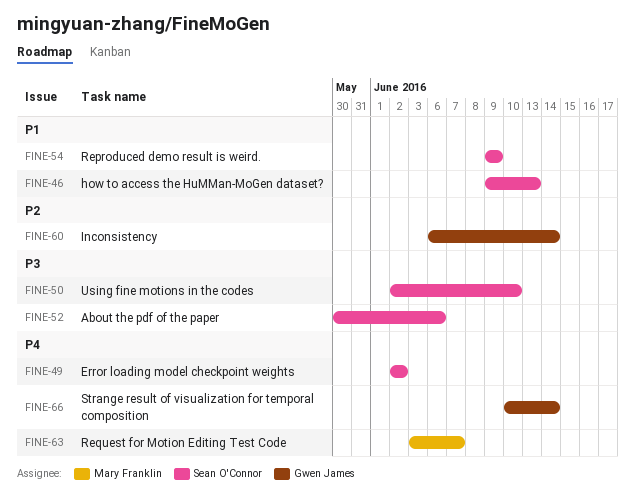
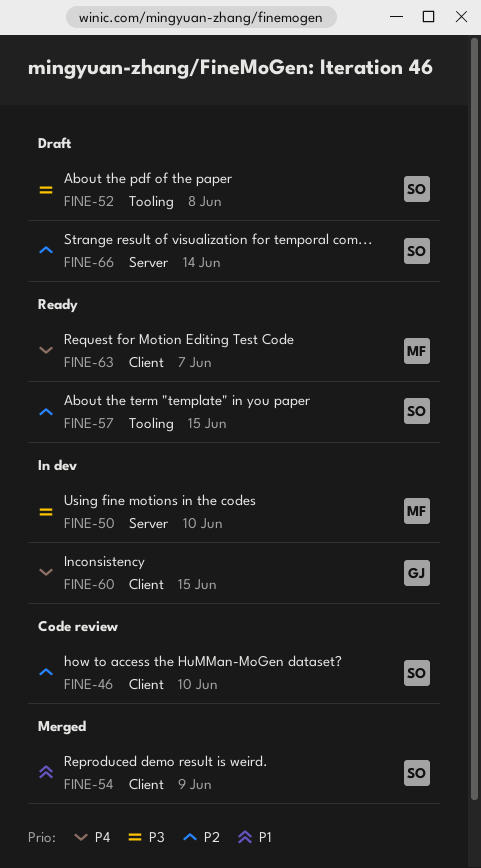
FINE-46, priority: P1 -> P2
FINE-46, due: Jun 13 -> Jun 10
FINE-49: present -> none
FINE-50, owner: Sean O'Connor -> Mary Franklin
FINE-52, due: Jun 6 -> Jun 8
FINE-57: none -> present
FINE-60, priority: P2 -> P4
FINE-60, due: Jun 14 -> Jun 15
FINE-66, owner: Gwen James -> Sean O'Connor
FINE-66, priority: P4 -> P2

